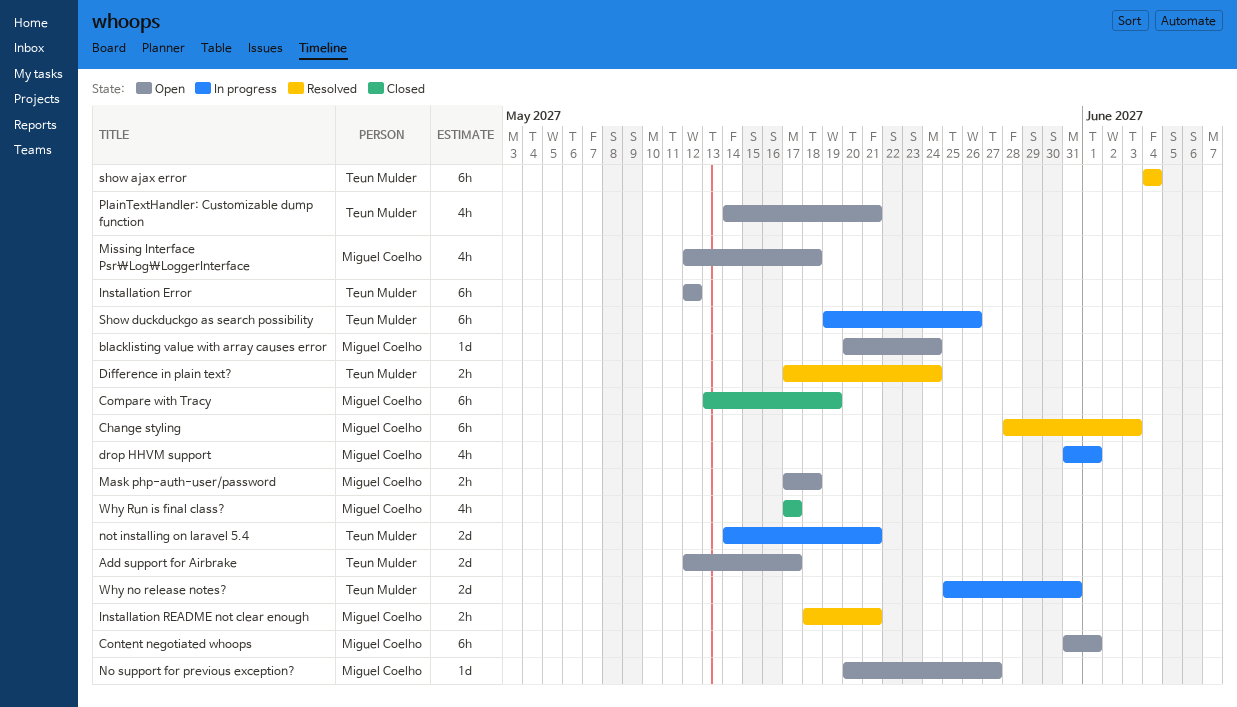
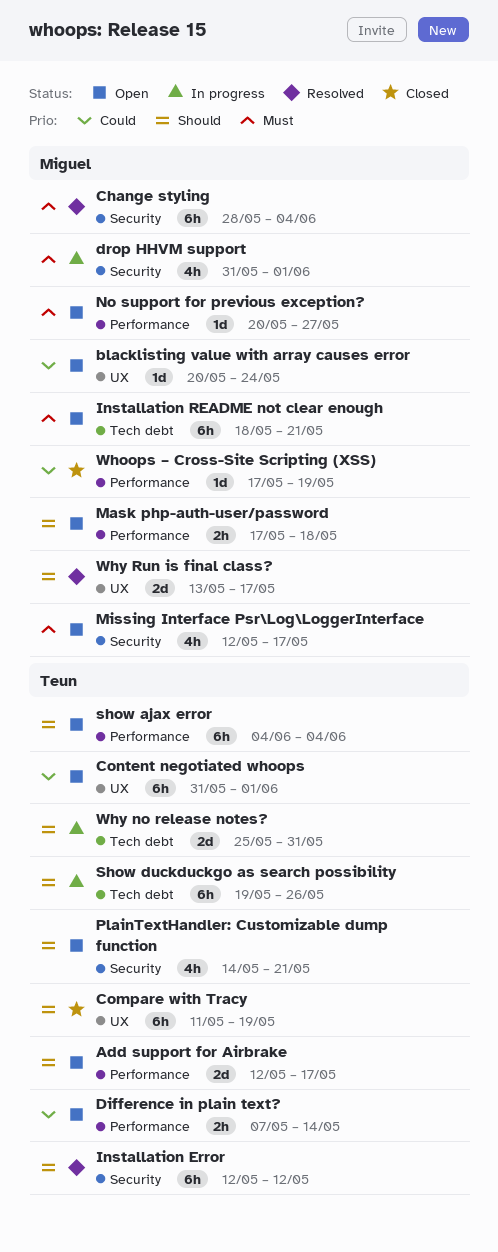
Change styling, due: Jun 3 -> Jun 4
Compare with Tracy, owner: Miguel Coelho -> Teun Mulder
Compare with Tracy, start: May 13 -> May 11
Content negotiated whoops, owner: Miguel Coelho -> Teun Mulder
Difference in plain text?, status: Resolved -> Open
Difference in plain text?, start: May 17 -> May 7
Difference in plain text?, due: May 24 -> May 14
Installation Error, status: Open -> Resolved
Installation README not clear enough, status: Resolved -> Open
Installation README not clear enough, estimate: 2h -> 6h
Missing Interface Psr\Log\LoggerInterface, due: May 18 -> May 17
not installing on laravel 5.4: present -> none
show ajax error, status: Resolved -> Open
Whoops – Cross-Site Scripting (XSS): none -> present
Why Run is final class?, status: Closed -> Resolved
Why Run is final class?, estimate: 4h -> 2d
Why Run is final class?, start: May 17 -> May 13

